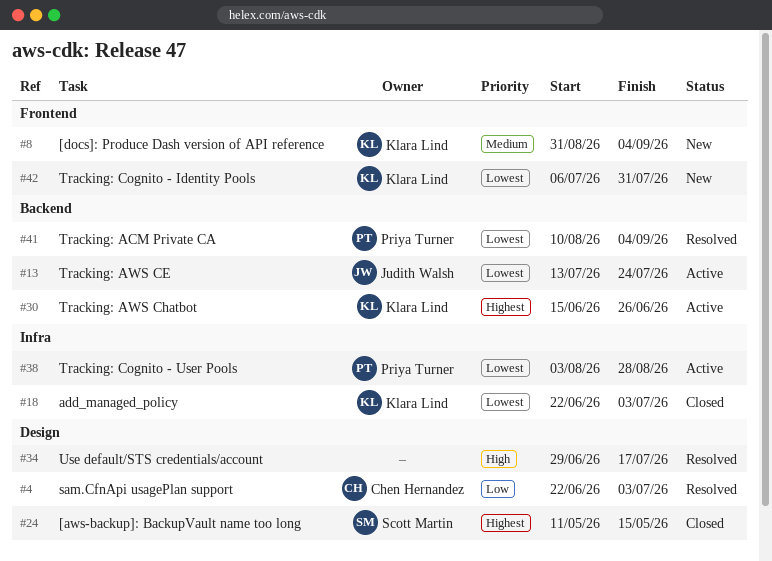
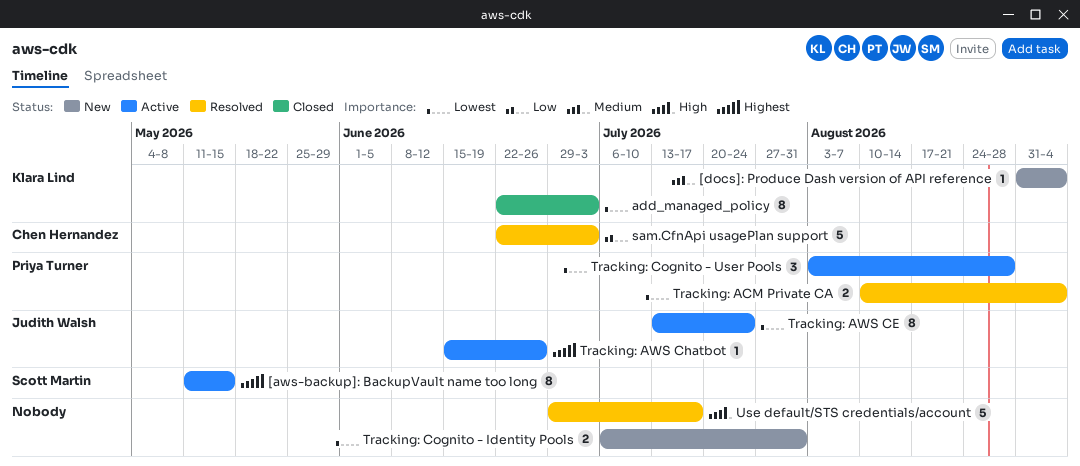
[aws-backup]: BackupVault name too long, status: Closed -> Active
Tracking: AWS Chatbot, owner: Klara Lind -> Judith Walsh
Tracking: Cognito - Identity Pools, owner: Klara Lind -> none

